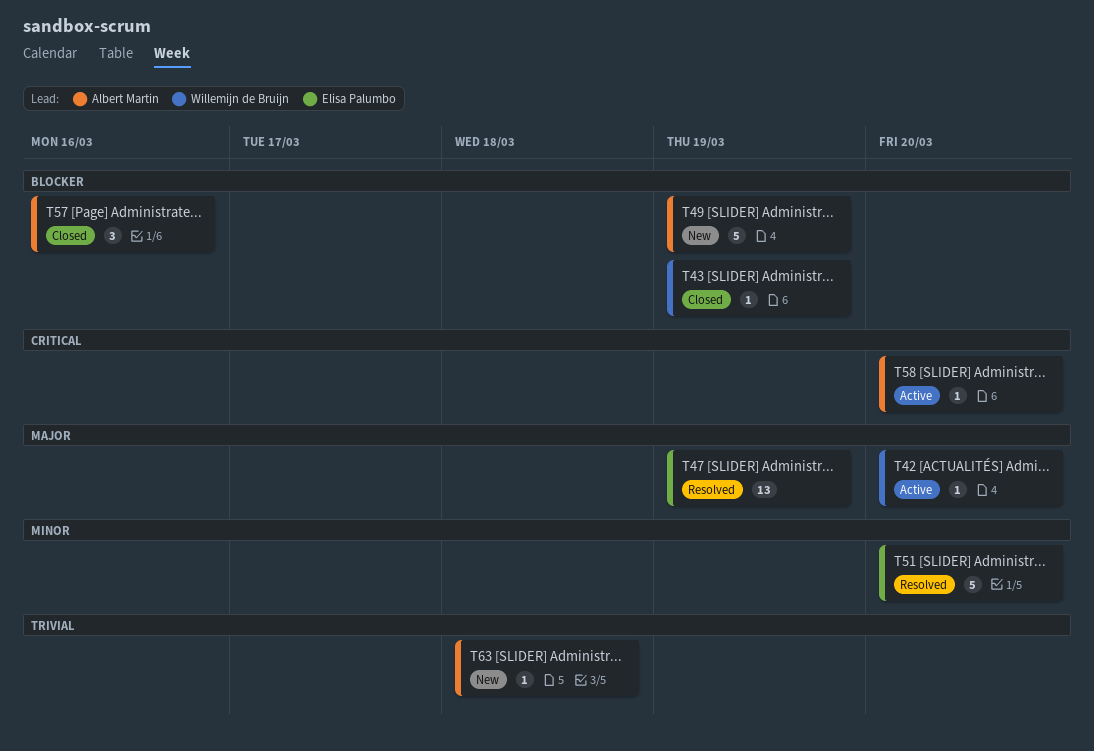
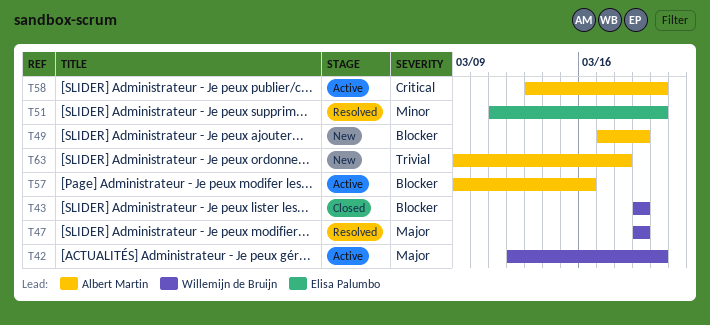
T47, owner: Elisa Palumbo -> Willemijn de Bruijn
T57, status: Closed -> Active

